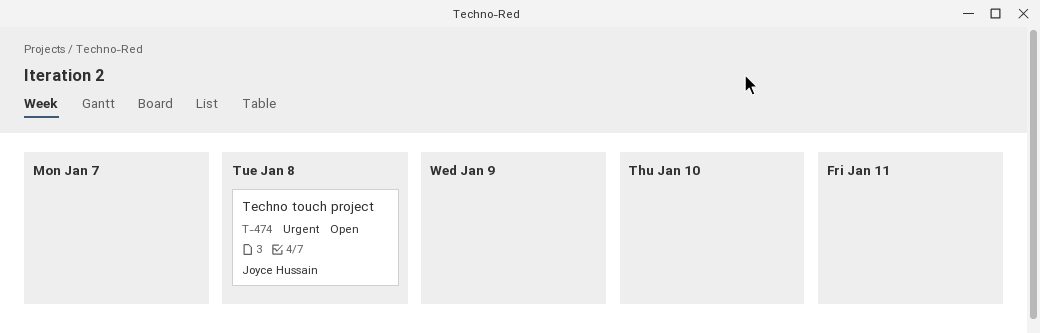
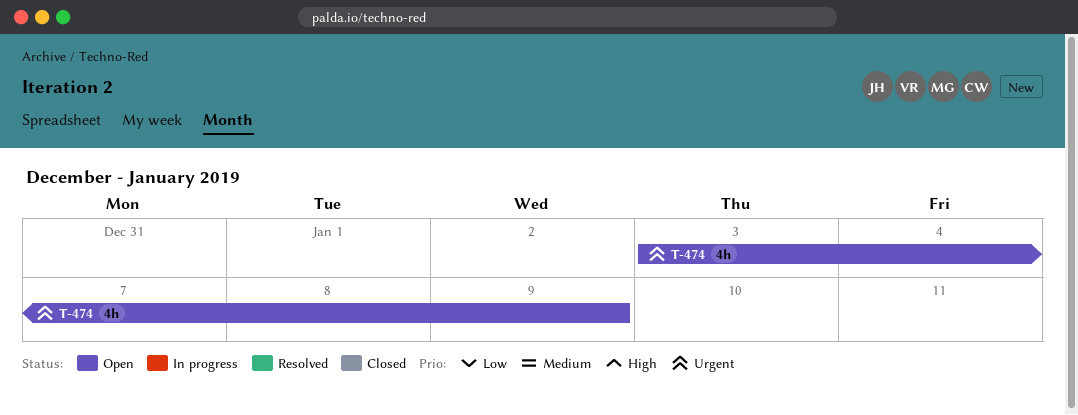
T-474, due: Jan 8 -> Jan 9

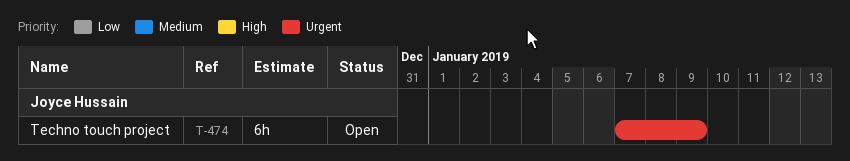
T-474, estimate: 4h -> 6h
T-474, start: Jan 3 -> Jan 7

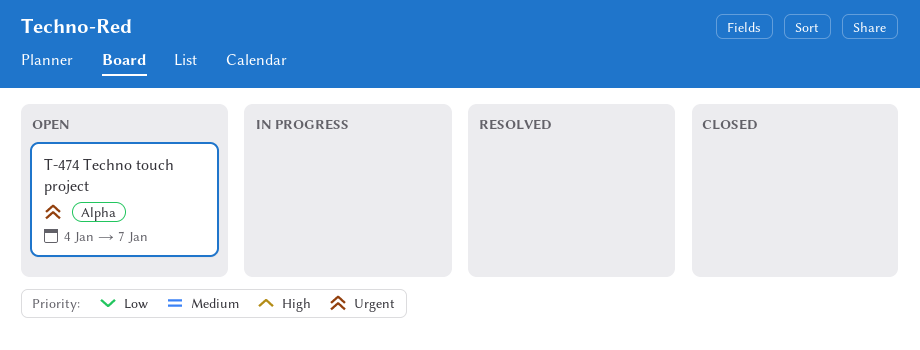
T-474, start: Jan 7 -> Jan 4
T-474, due: Jan 9 -> Jan 7

